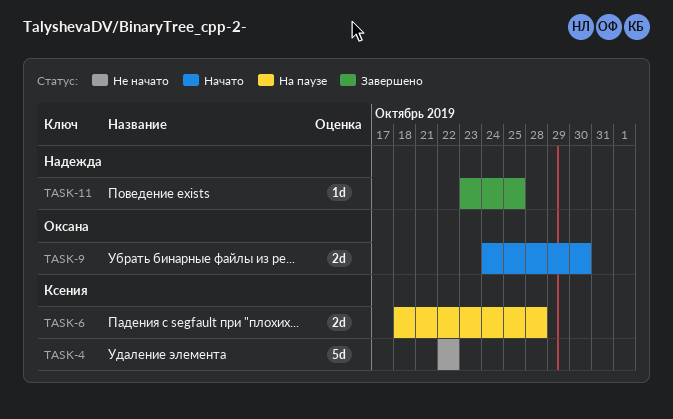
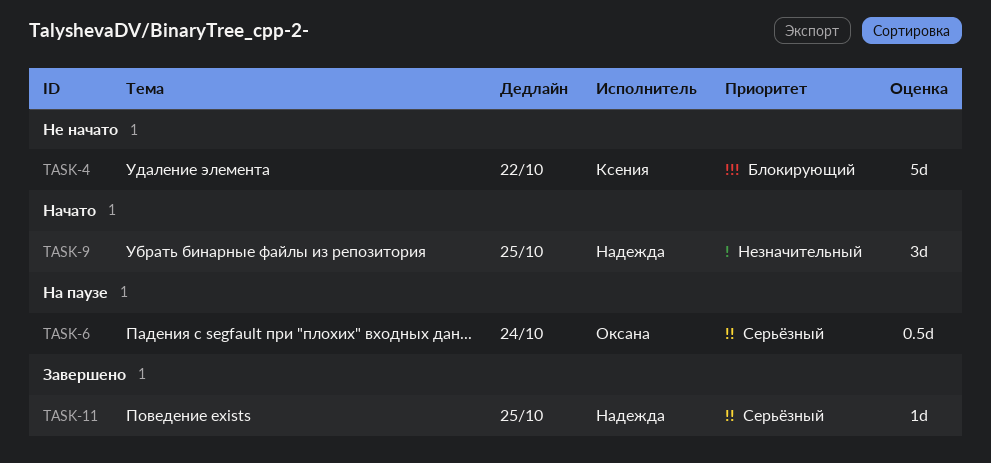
TASK-6, owner: Ксения -> Оксана
TASK-6, estimate: 2d -> 0.5d
TASK-6, due: Oct 28 -> Oct 24
TASK-9, owner: Оксана -> Надежда
TASK-9, estimate: 2d -> 3d
TASK-9, due: Oct 30 -> Oct 25

